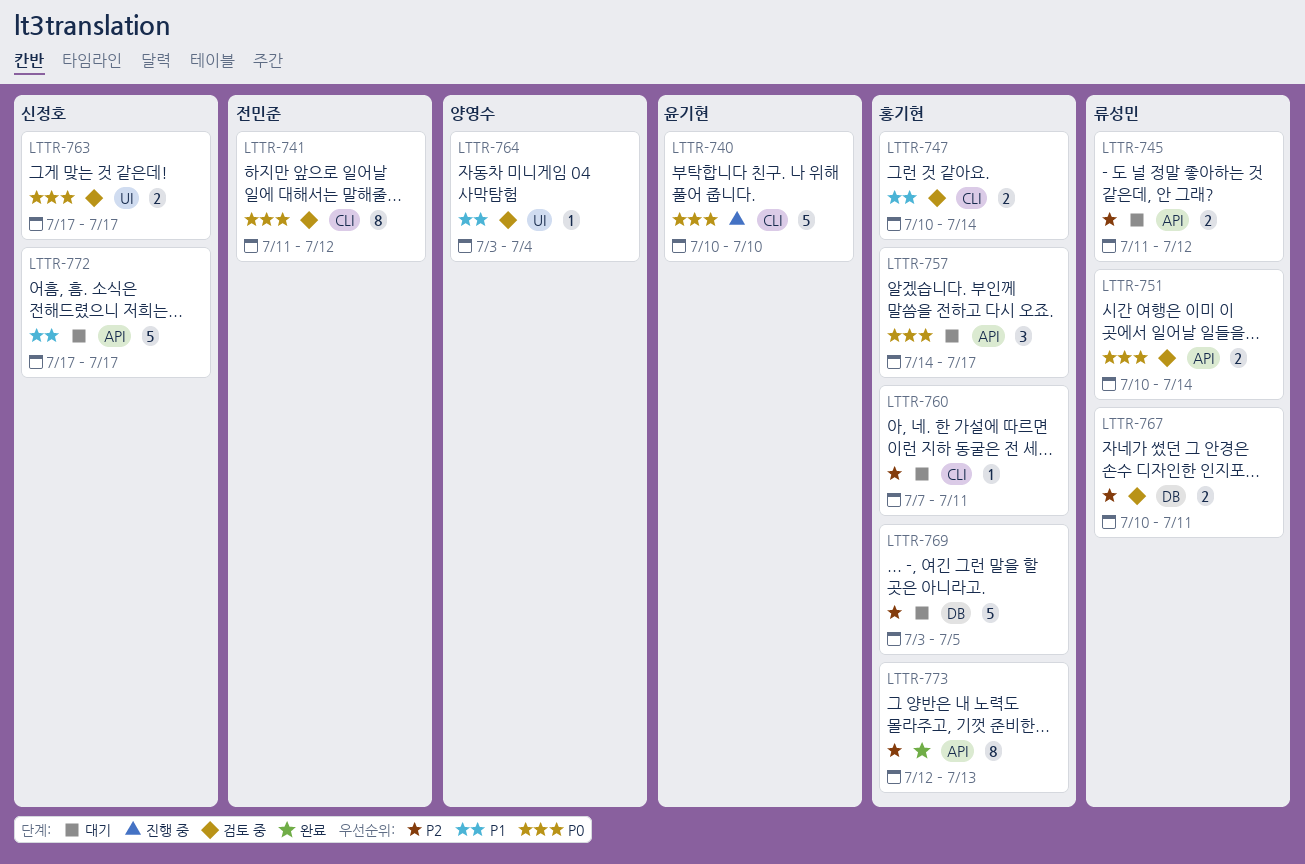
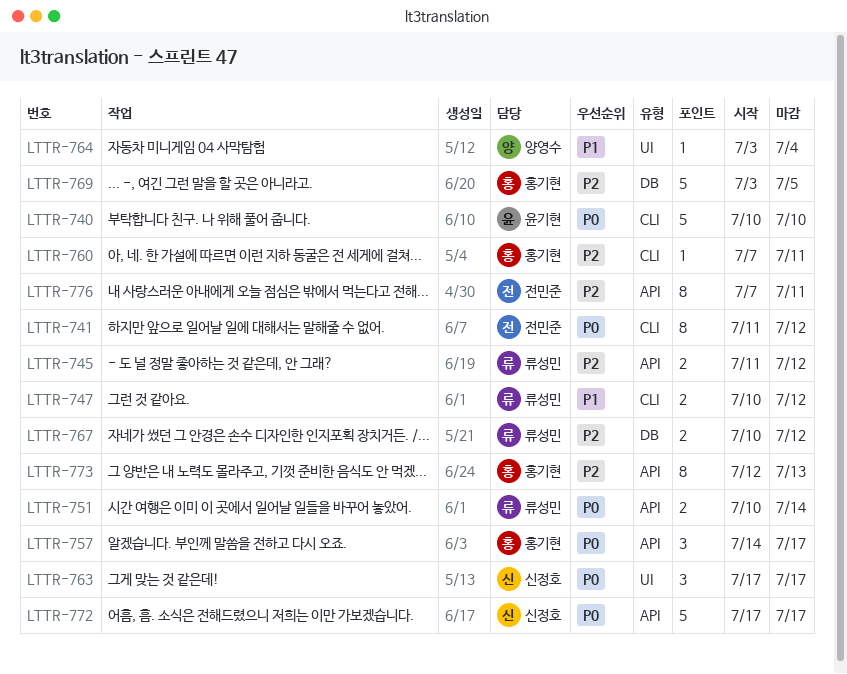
LTTR-747, owner: 홍기현 -> 류성민
LTTR-747, due: Jul 14 -> Jul 12
LTTR-763, estimate: 2 -> 3
LTTR-767, due: Jul 11 -> Jul 12
LTTR-772, priority: P1 -> P0
LTTR-776: none -> present

